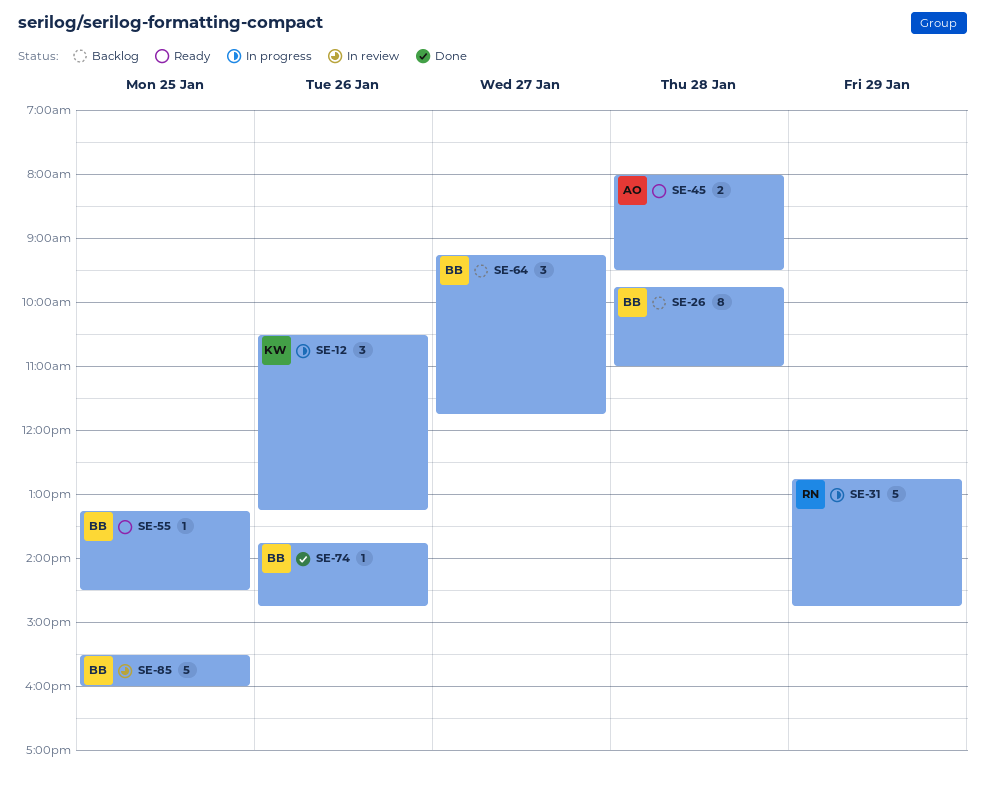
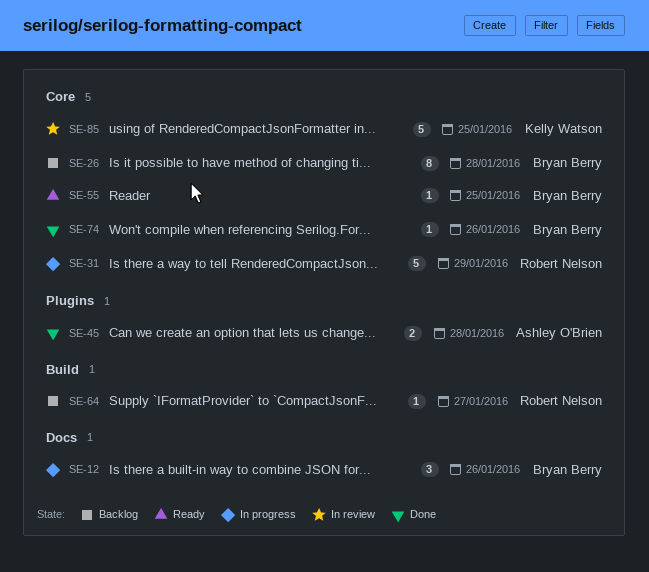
SE-12, owner: Kelly Watson -> Bryan Berry
SE-45, status: Ready -> Done
SE-64, owner: Bryan Berry -> Robert Nelson
SE-64, estimate: 3 -> 1
SE-85, owner: Bryan Berry -> Kelly Watson

